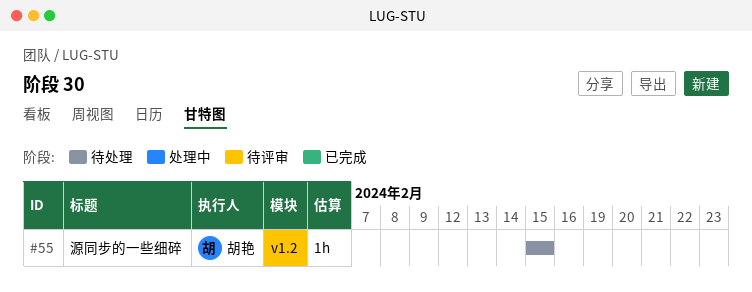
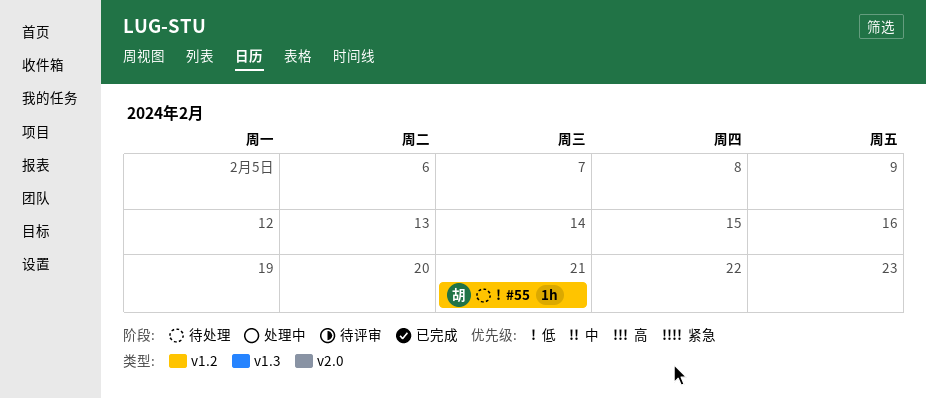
#55, start: Feb 15 -> Feb 21
#55, due: Feb 15 -> Feb 21

